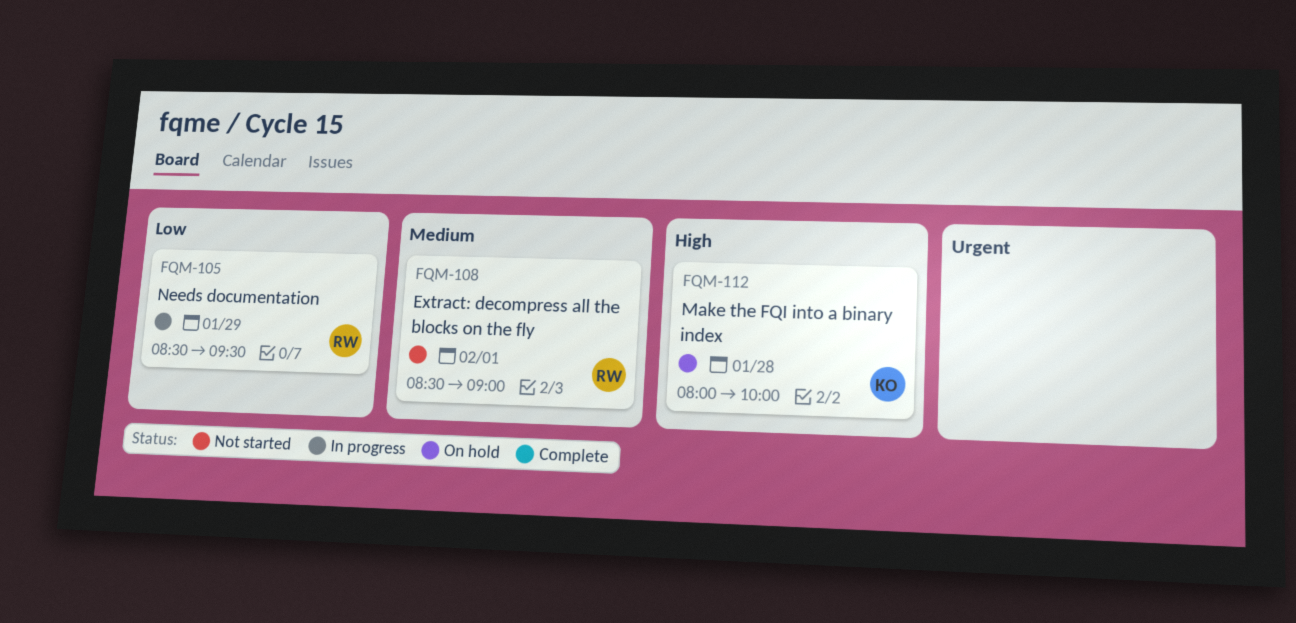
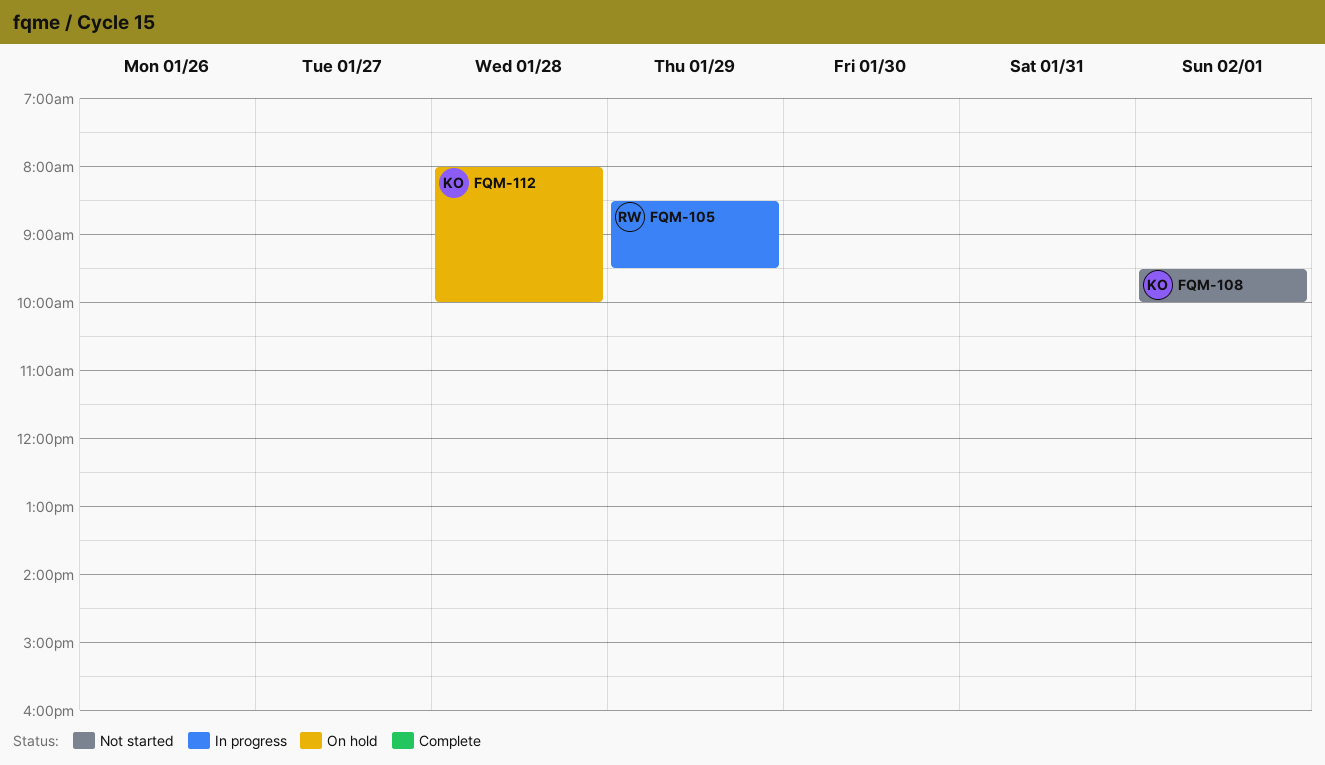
FQM-108, owner: RW -> KO
FQM-108, begins: 08:30 -> 09:30
FQM-108, ends: 09:00 -> 10:00

